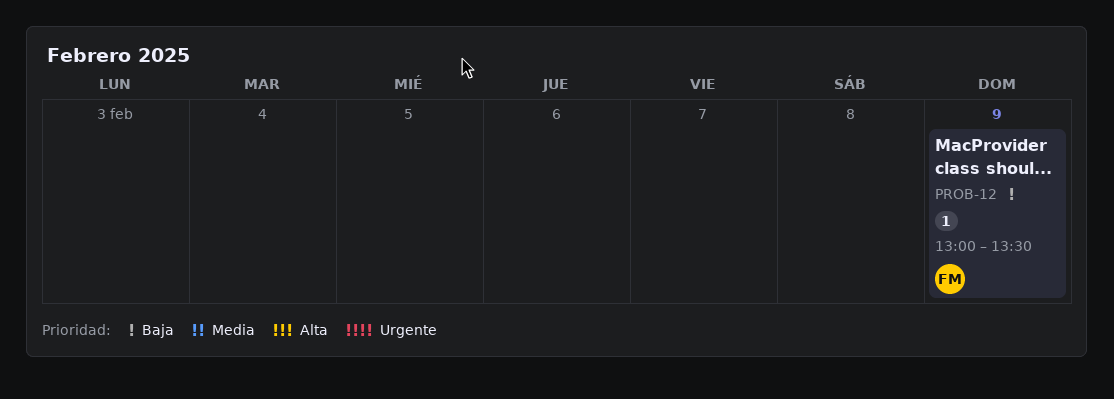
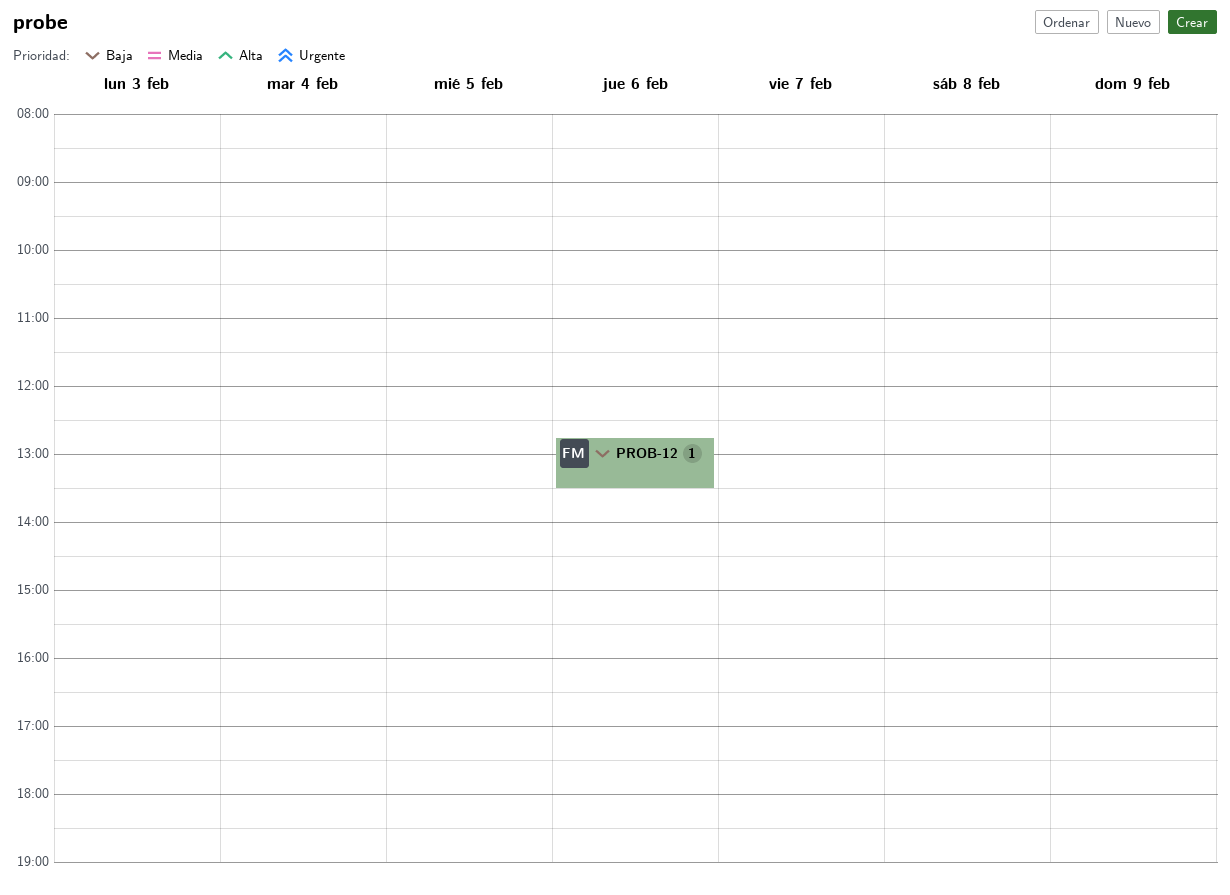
PROB-12, day: Feb 9 -> Feb 6
PROB-12, begins: 13:00 -> 12:45

